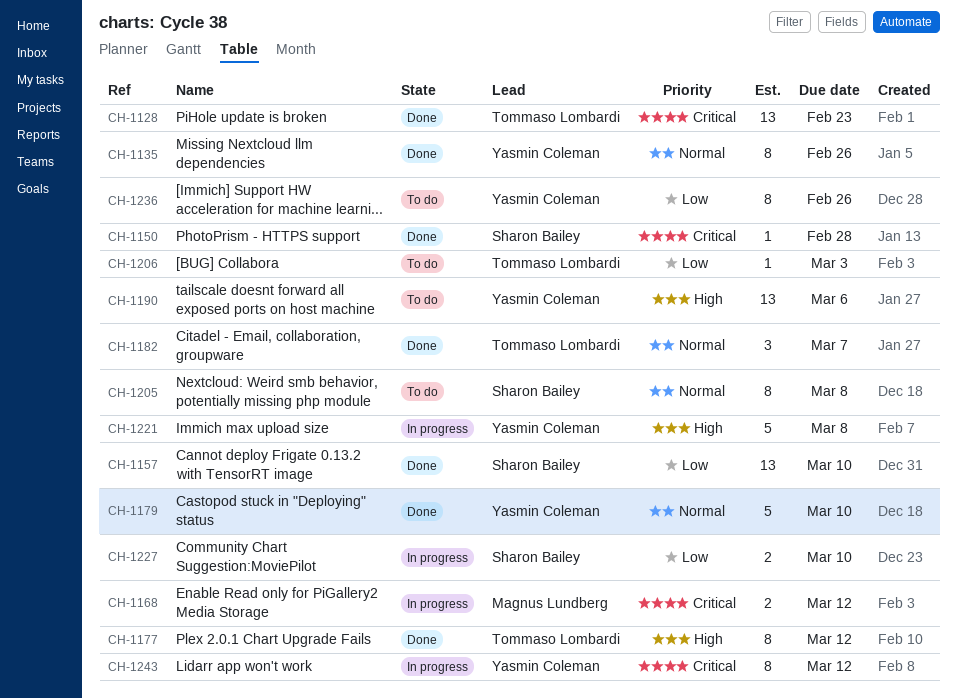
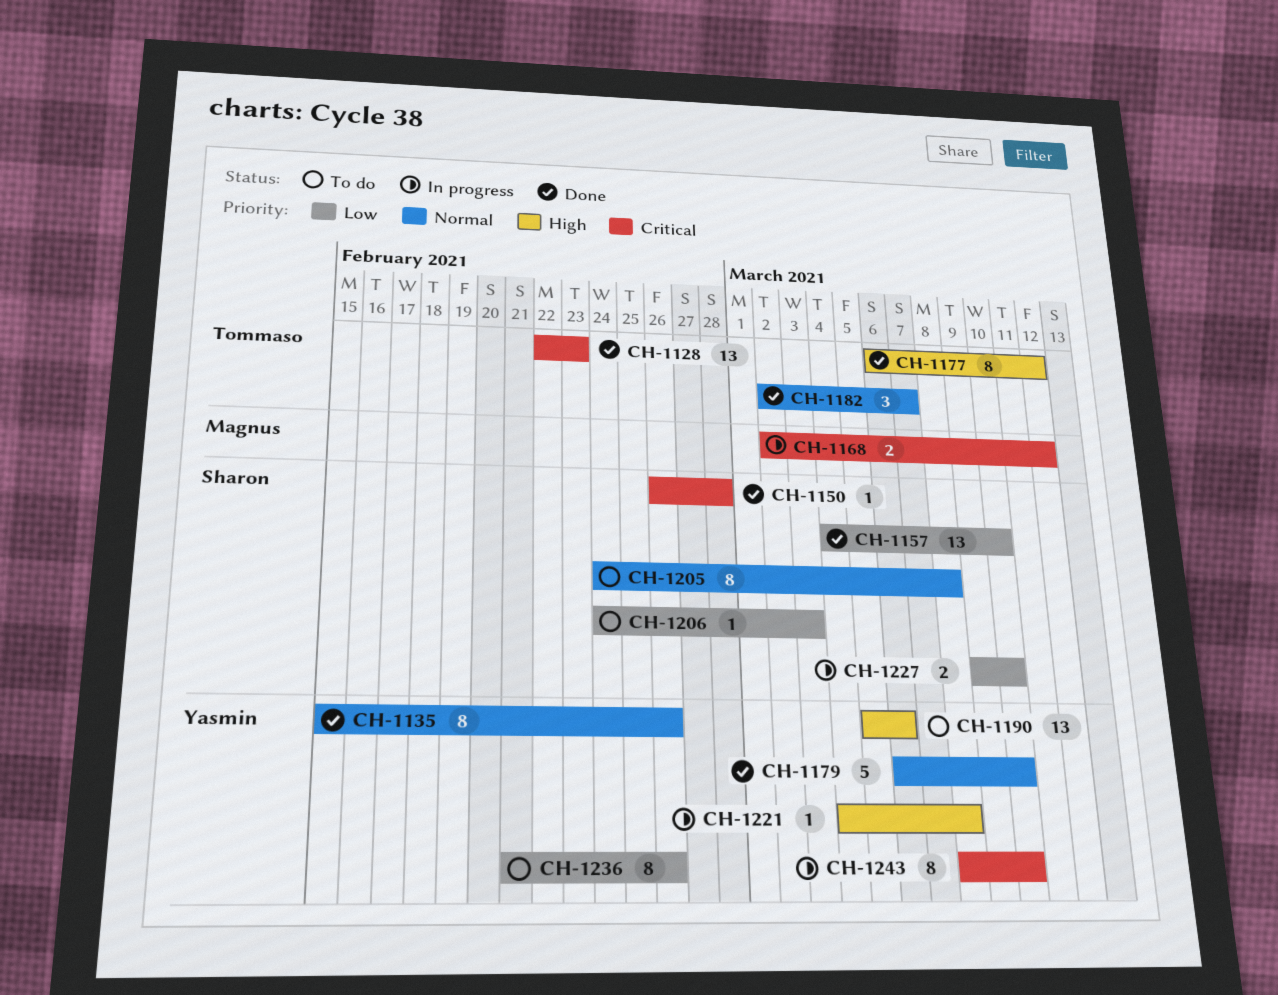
CH-1206, owner: Tommaso Lombardi -> Sharon Bailey
CH-1221, estimate: 5 -> 1
CH-1243, due: Mar 12 -> Mar 10

